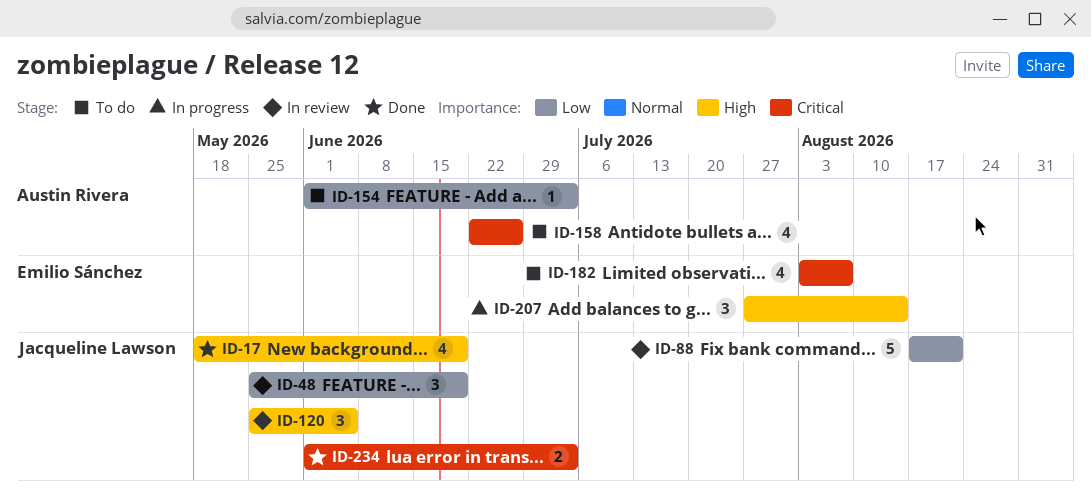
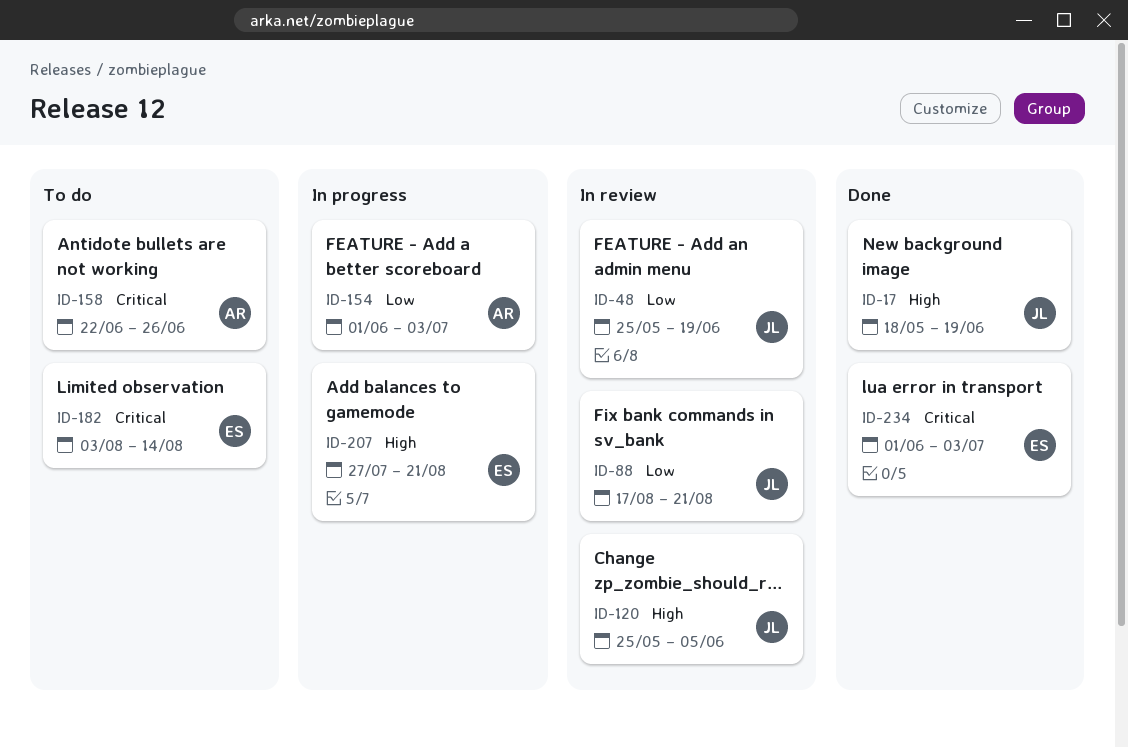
ID-154, status: To do -> In progress
ID-182, due: Aug 7 -> Aug 14
ID-207, due: Aug 14 -> Aug 21
ID-234, owner: Jacqueline Lawson -> Emilio Sánchez

